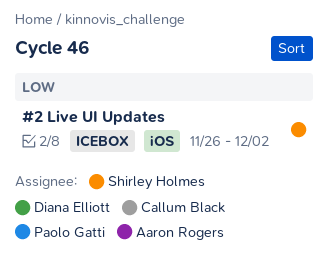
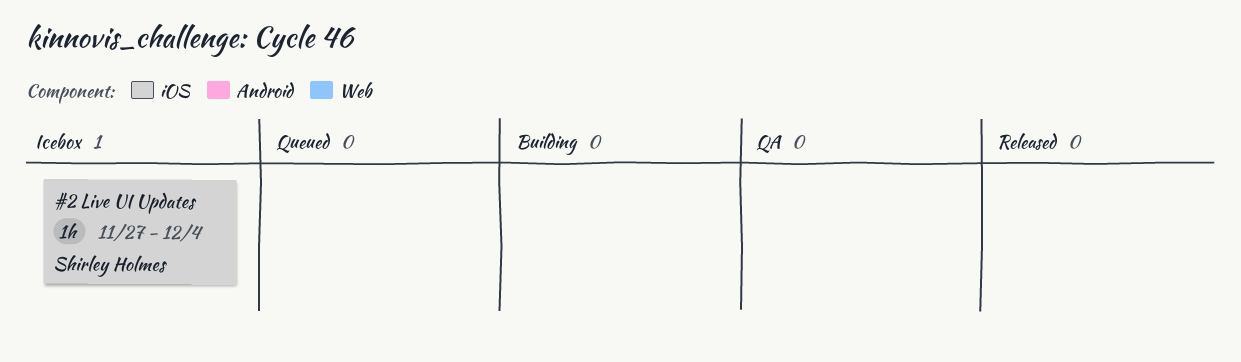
#2 Live UI Updates, start: Nov 26 -> Nov 27
#2 Live UI Updates, due: Dec 2 -> Dec 4

